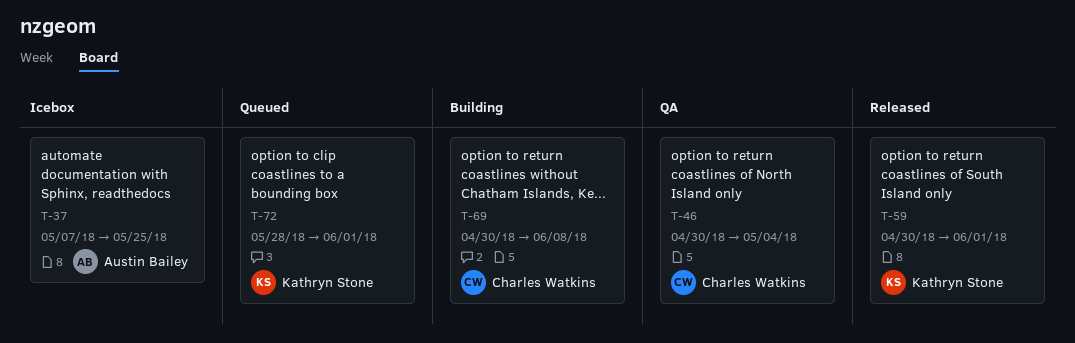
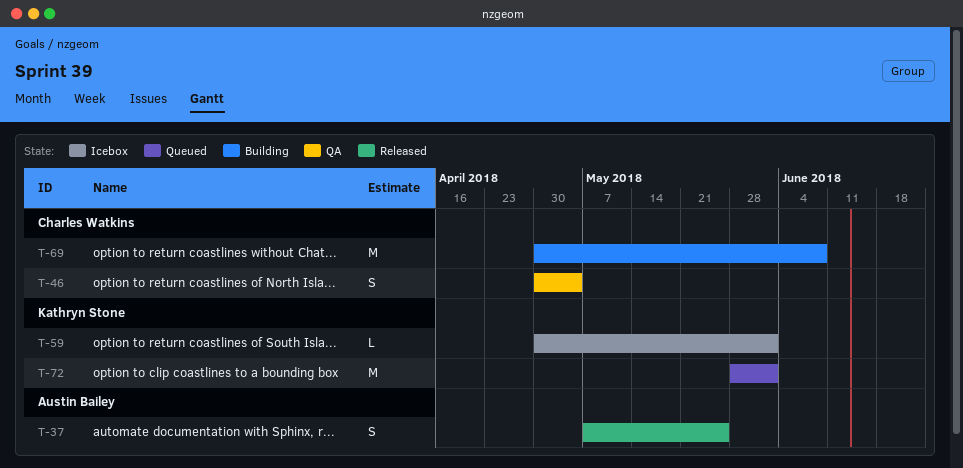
T-37, status: Icebox -> Released
T-59, status: Released -> Icebox

